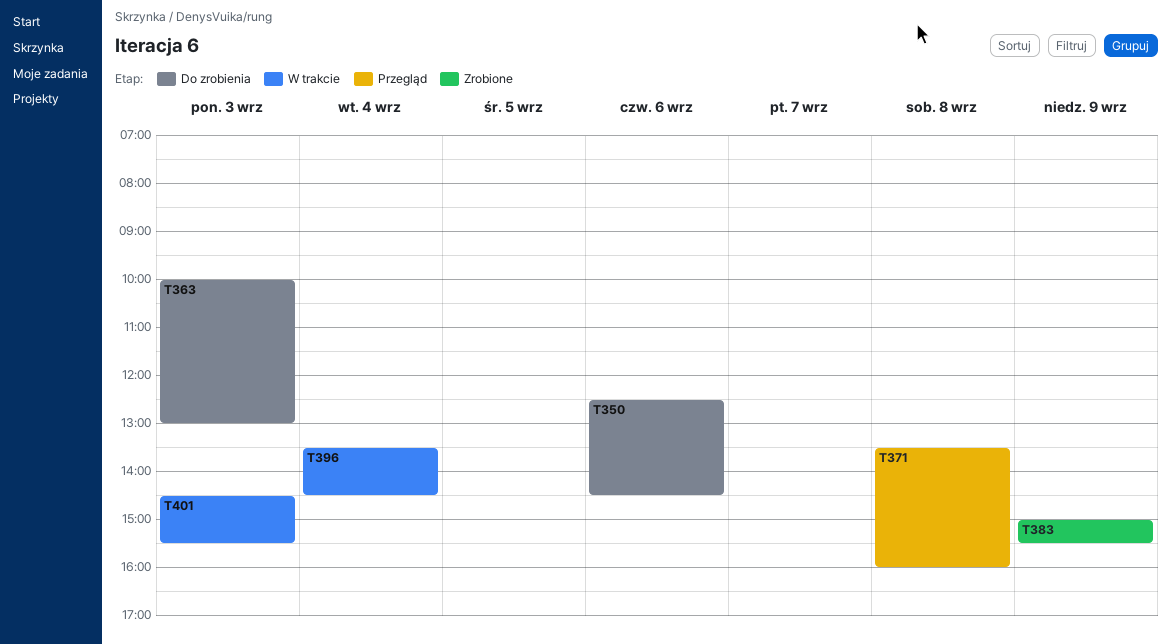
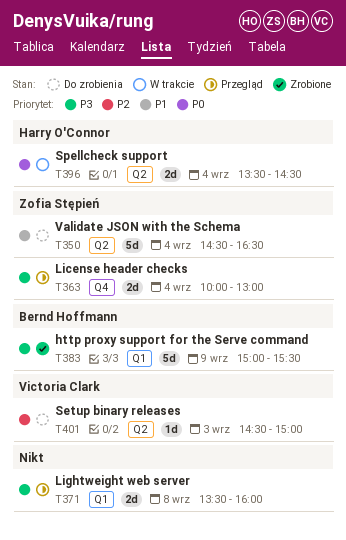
T350, day: Sep 6 -> Sep 4
T350, begins: 12:30 -> 14:30
T350, ends: 14:30 -> 16:30
T363, status: Do zrobienia -> Przegląd
T363, day: Sep 3 -> Sep 4
T401, status: W trakcie -> Do zrobienia
T401, ends: 15:30 -> 15:00

